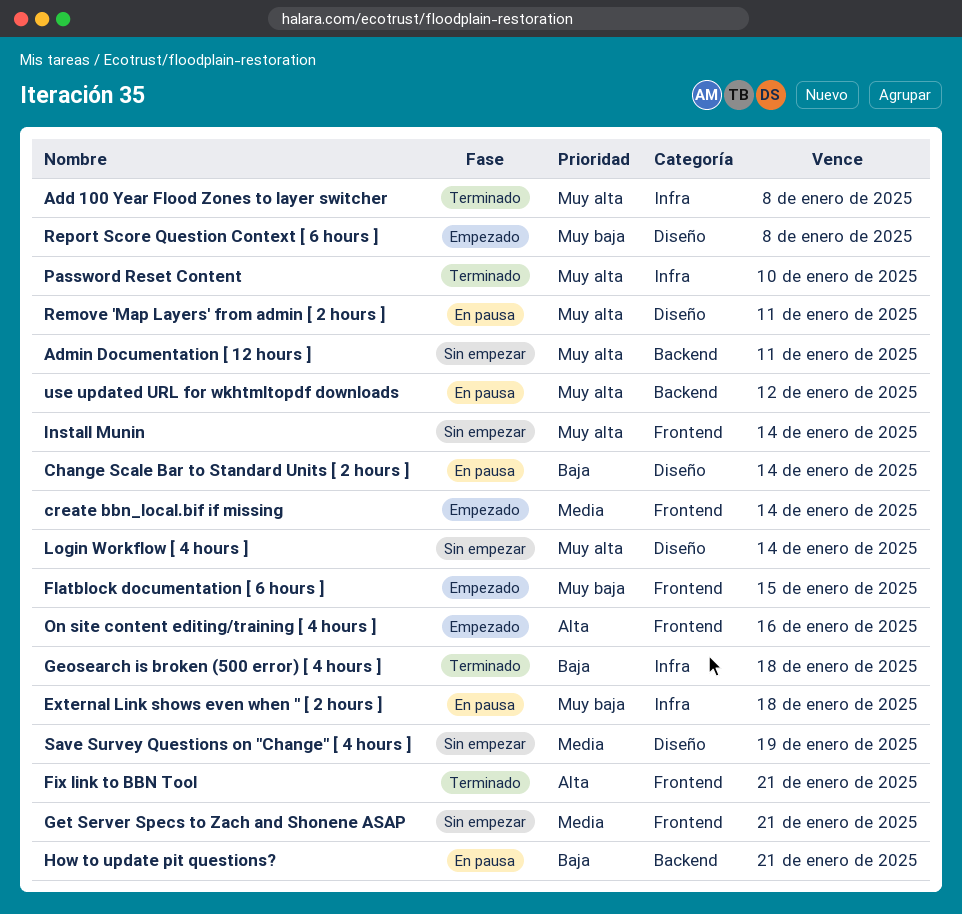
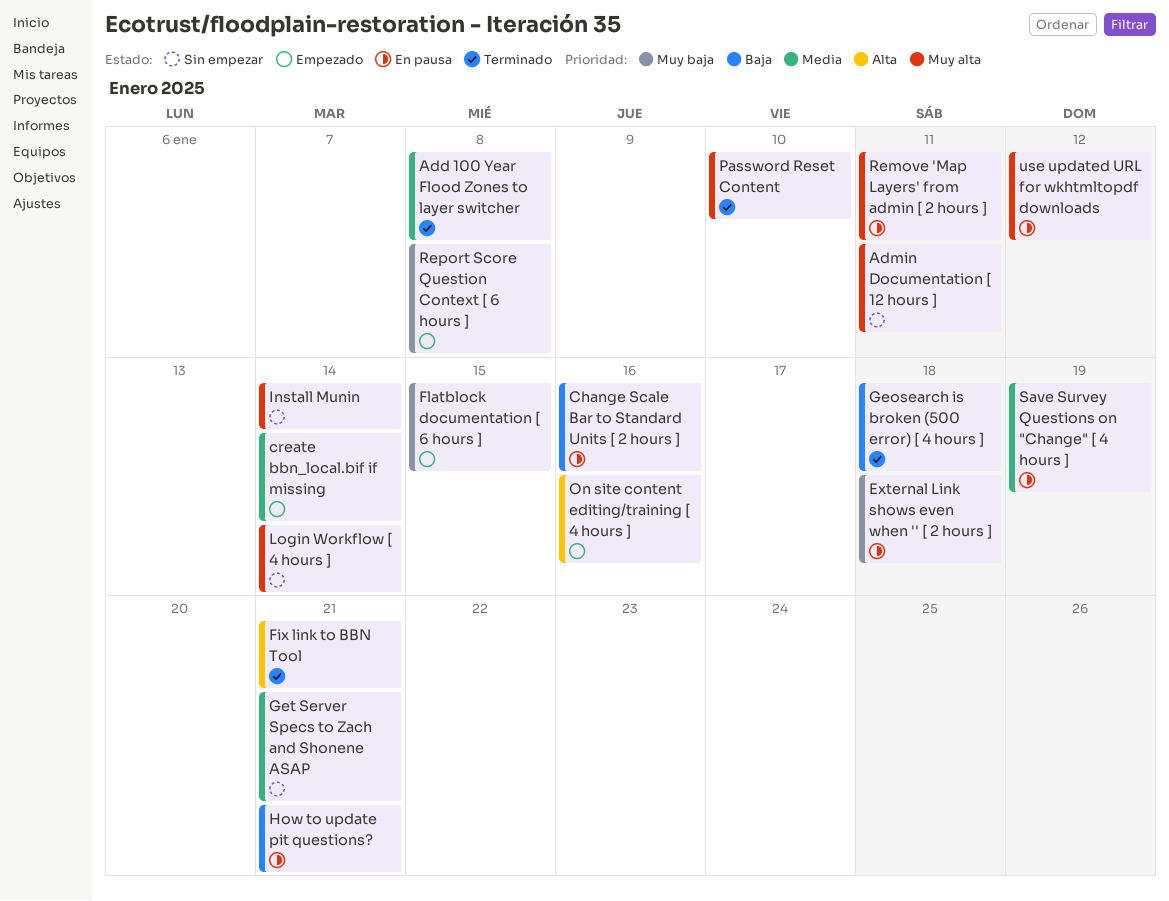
Add 100 Year Flood Zones to layer switcher, priority: Muy alta -> Media
Change Scale Bar to Standard Units [ 2 hours ], due: Jan 14 -> Jan 16
Save Survey Questions on "Change" [ 4 hours ], status: Sin empezar -> En pausa

